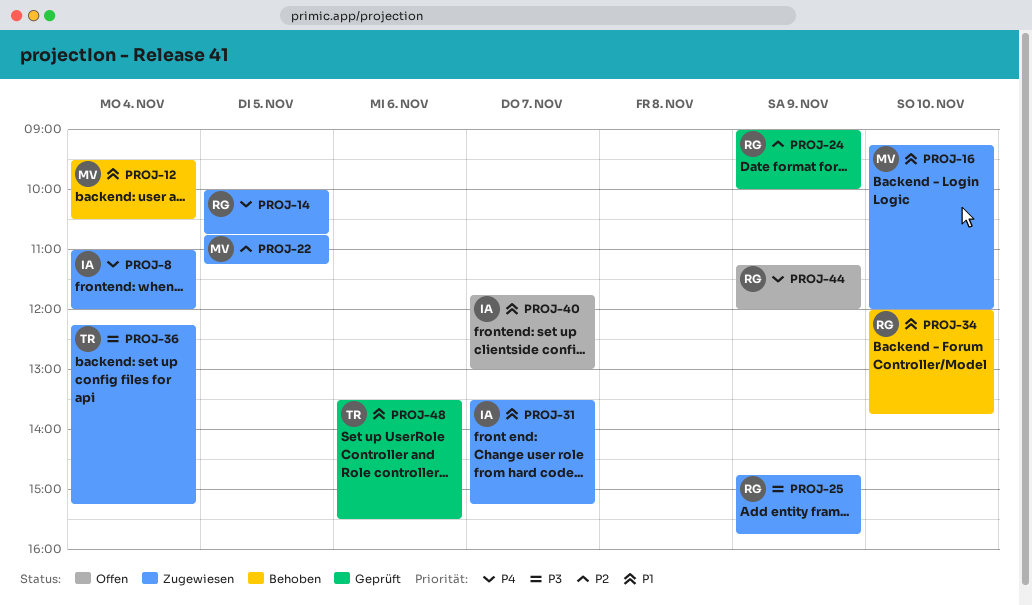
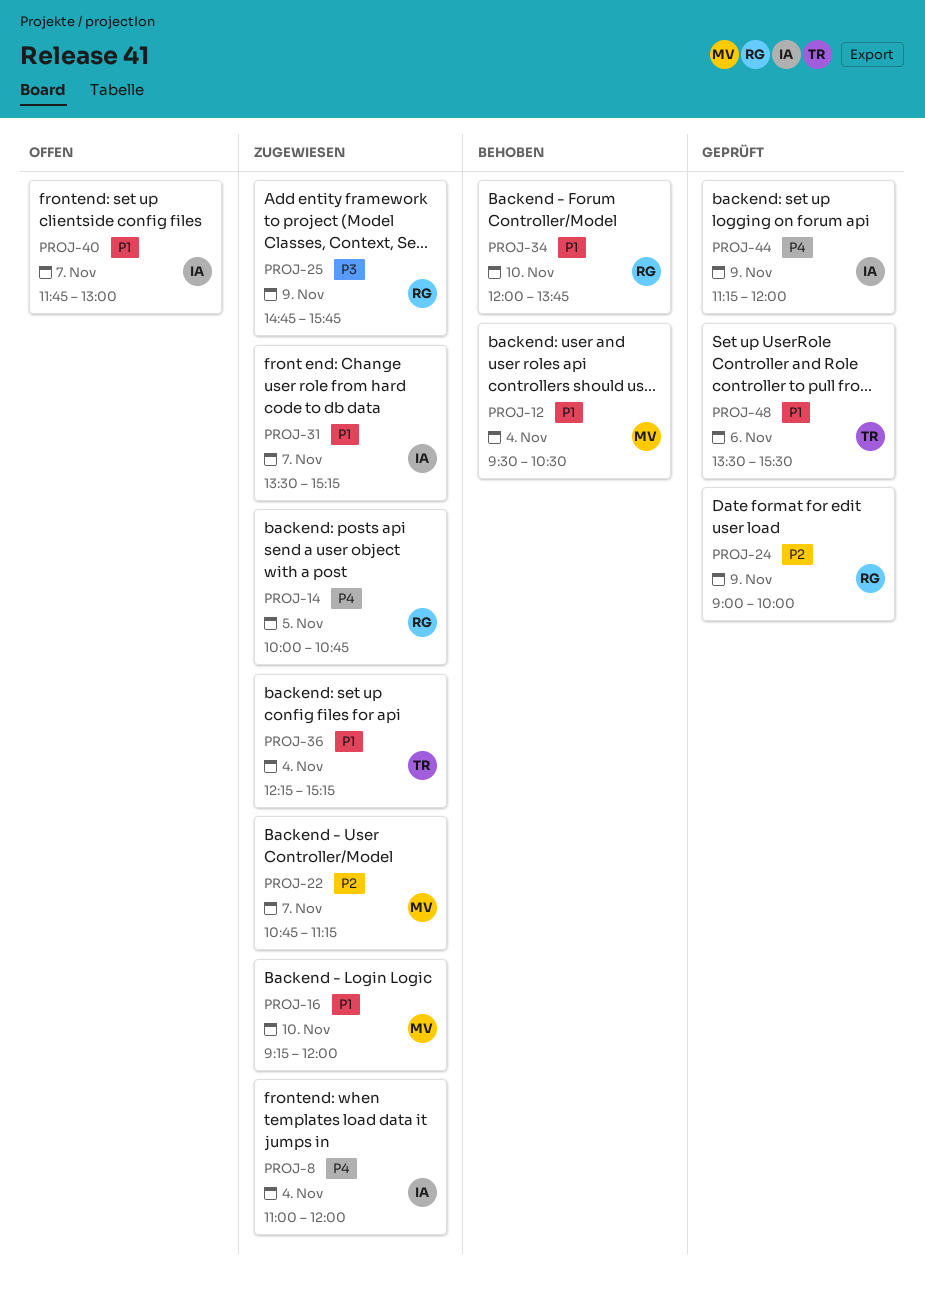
PROJ-22, day: Nov 5 -> Nov 7
PROJ-36, priority: P3 -> P1
PROJ-44, status: Offen -> Geprüft
PROJ-44, owner: RG -> IA

